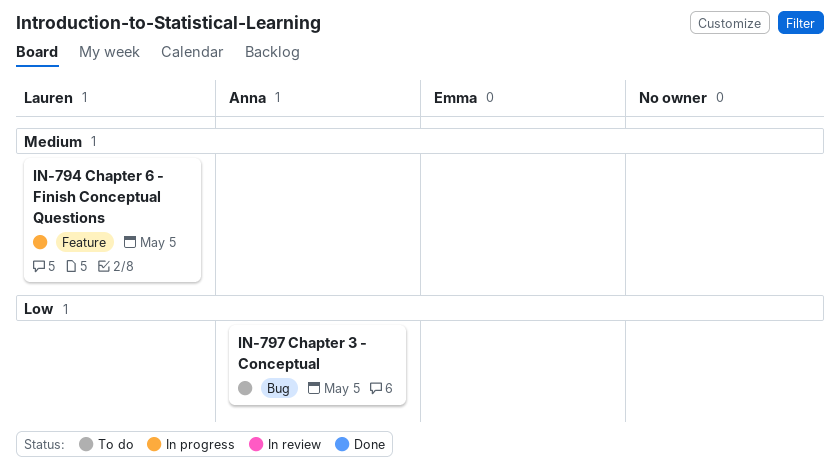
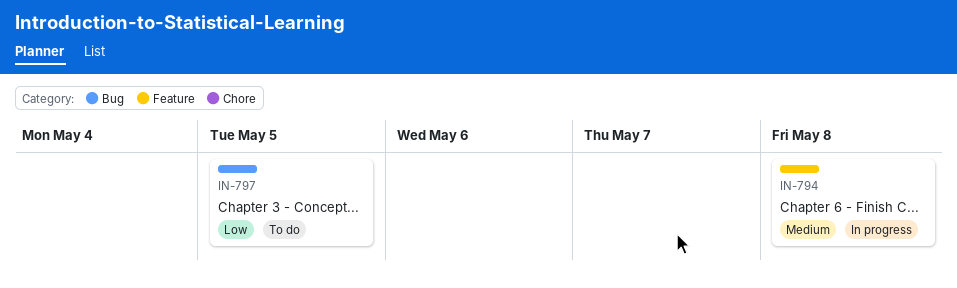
IN-794, due: May 5 -> May 8

